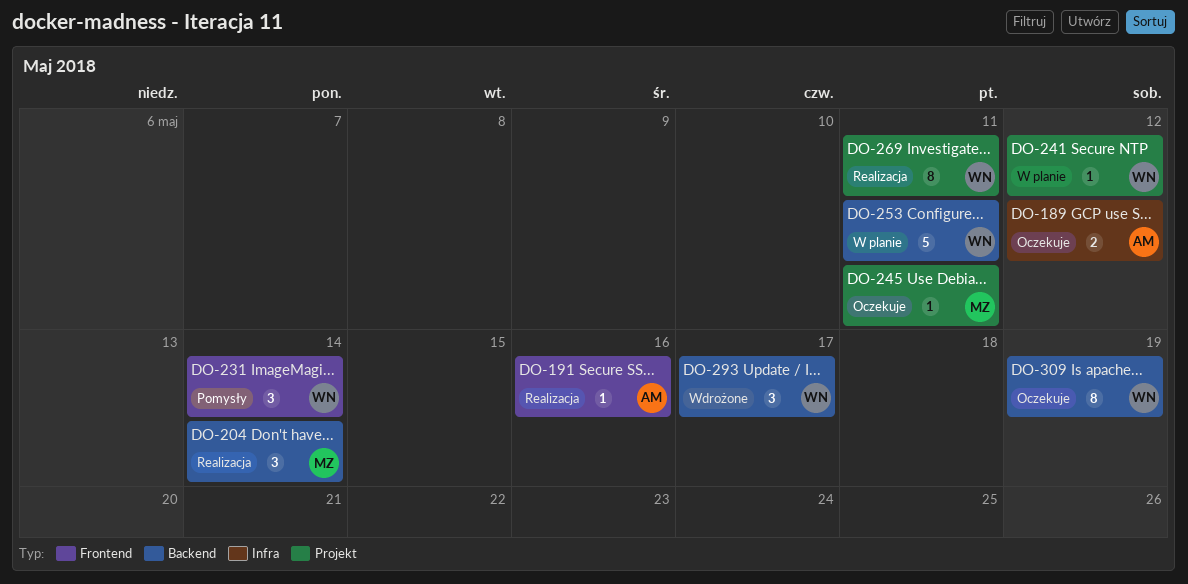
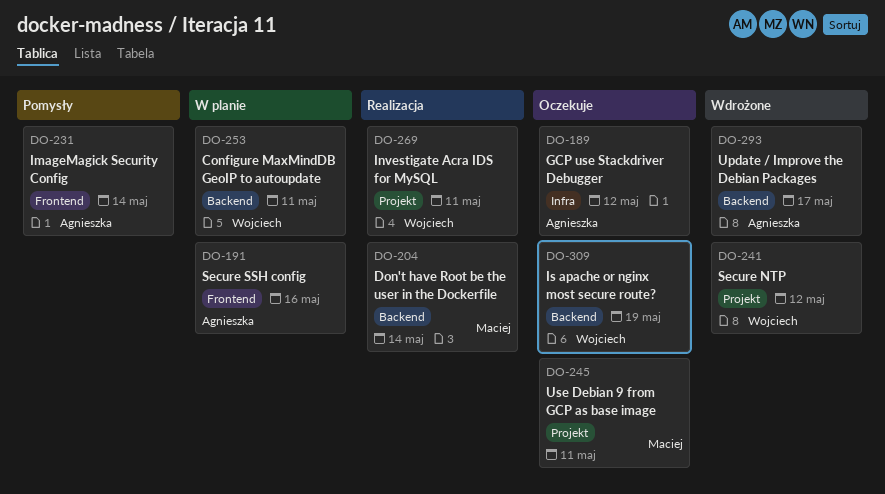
DO-191, status: Realizacja -> W planie
DO-231, owner: Wojciech -> Agnieszka
DO-241, status: W planie -> Wdrożone
DO-293, owner: Wojciech -> Agnieszka

